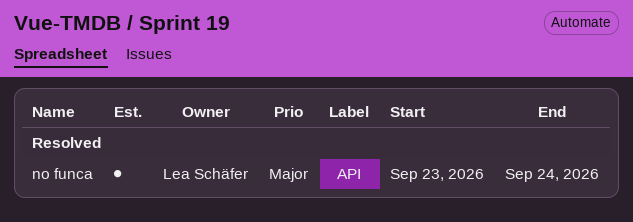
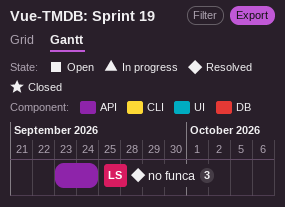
no funca, estimate: 1 -> 3

